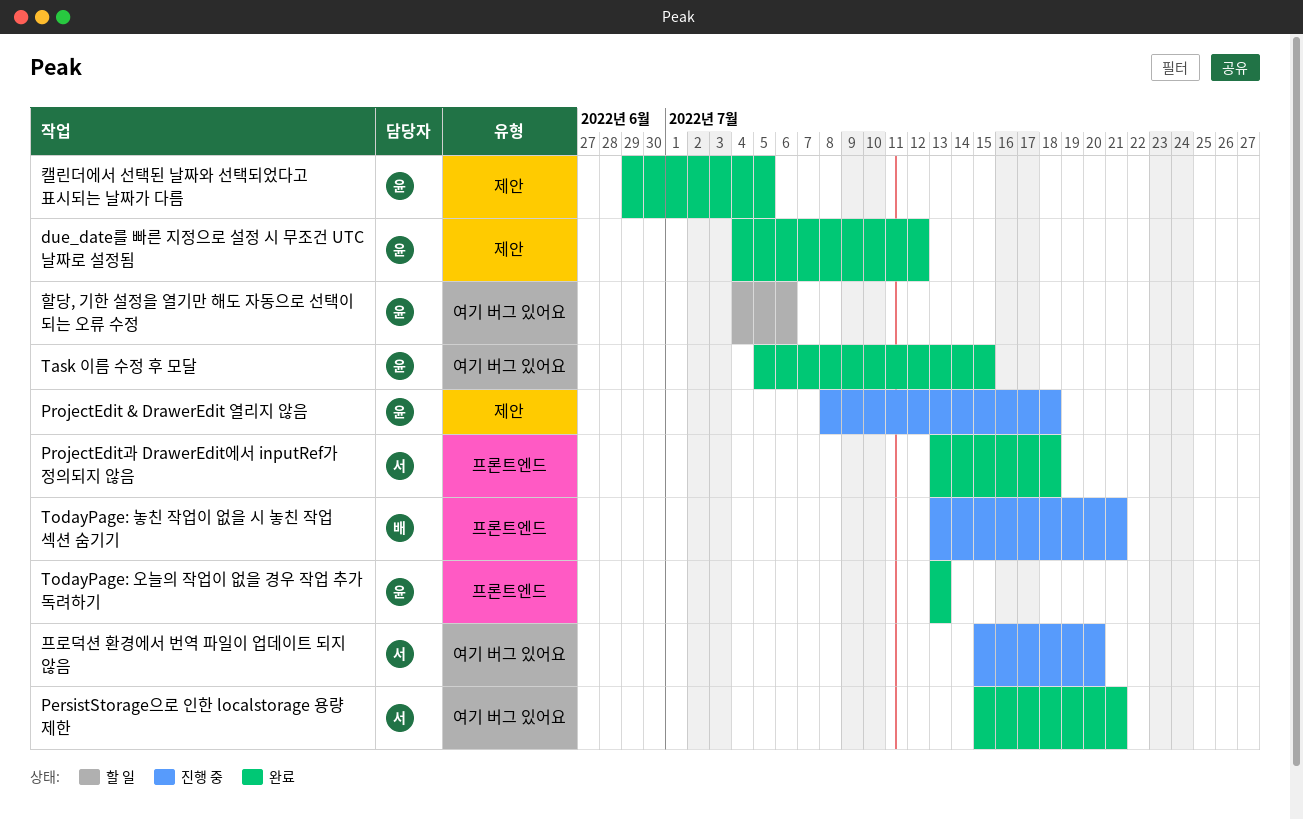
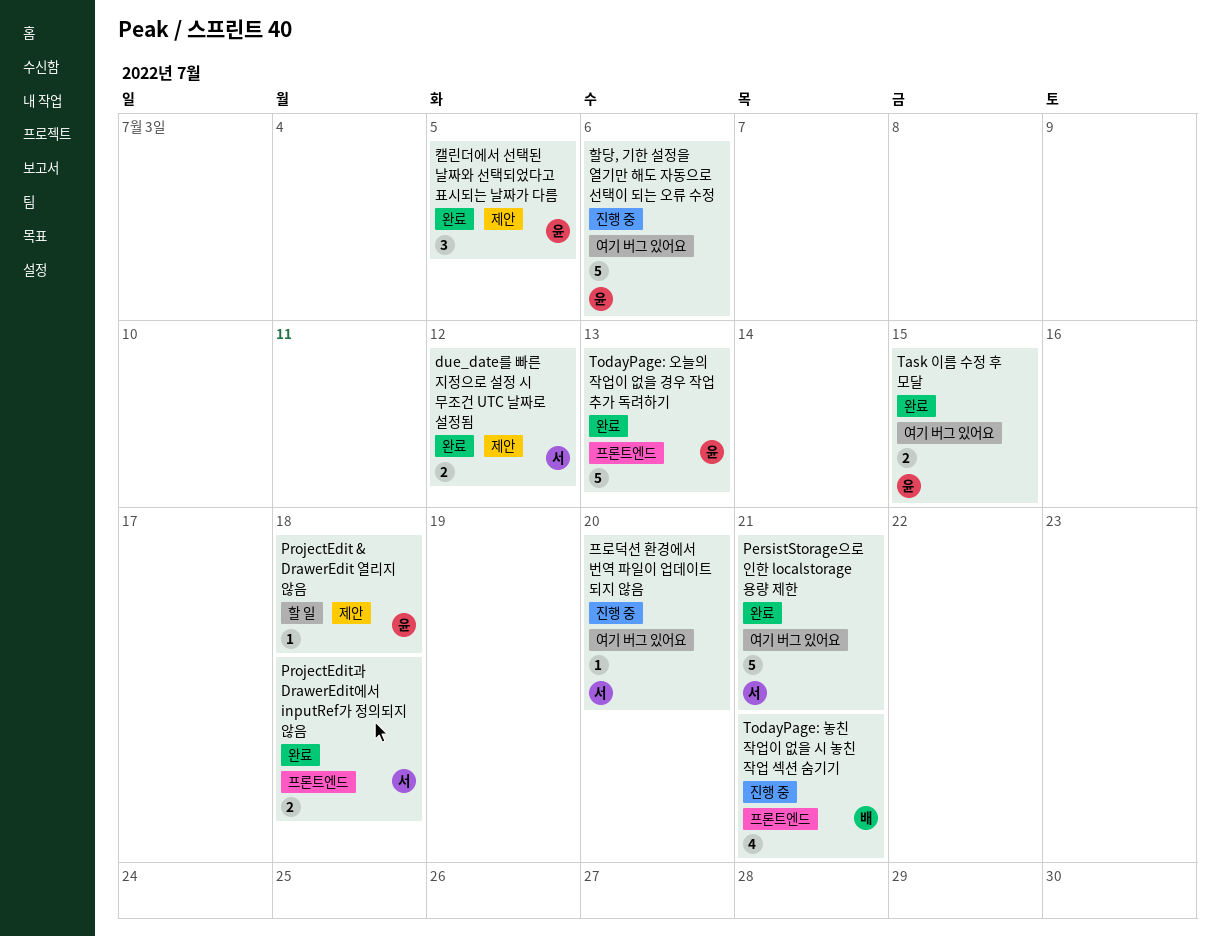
due_date를 빠른 지정으로 설정 시 무조건 UTC 날짜로 설정됨, owner: 윤 -> 서
ProjectEdit & DrawerEdit 열리지 않음, status: 진행 중 -> 할 일
할당, 기한 설정을 열기만 해도 자동으로 선택이 되는 오류 수정, status: 할 일 -> 진행 중

